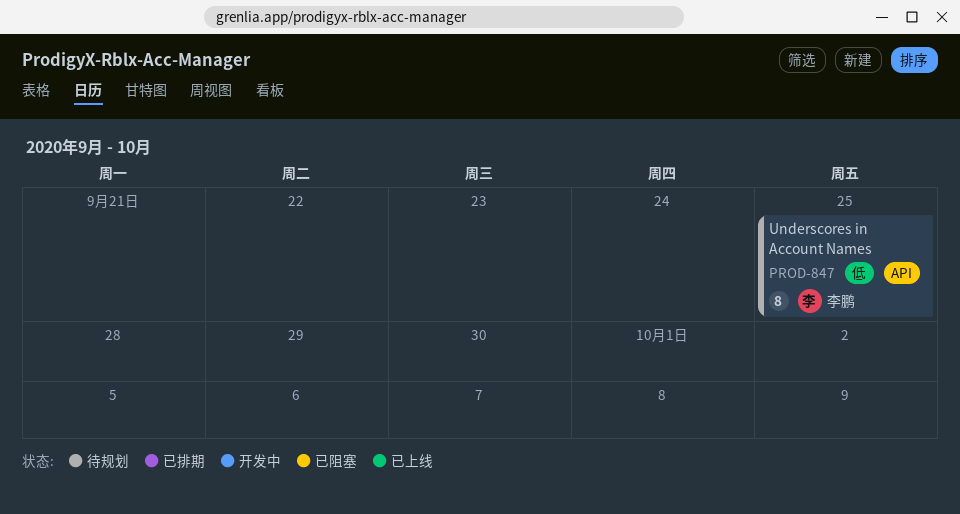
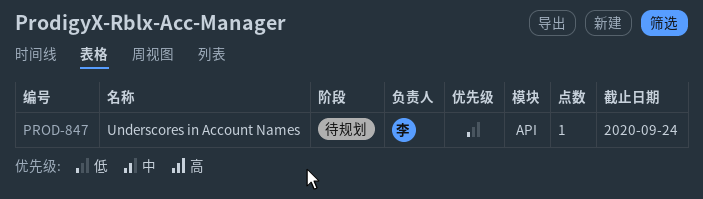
PROD-847, estimate: 8 -> 1
PROD-847, due: Sep 25 -> Sep 24

